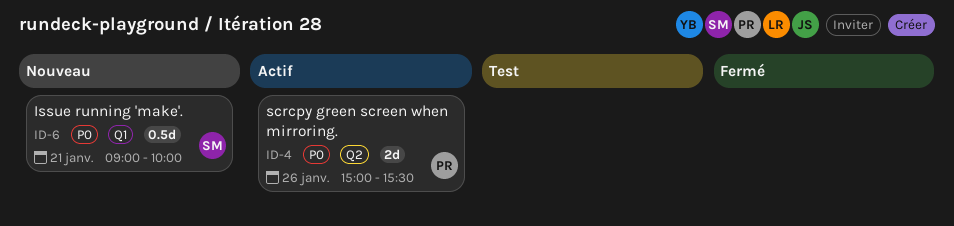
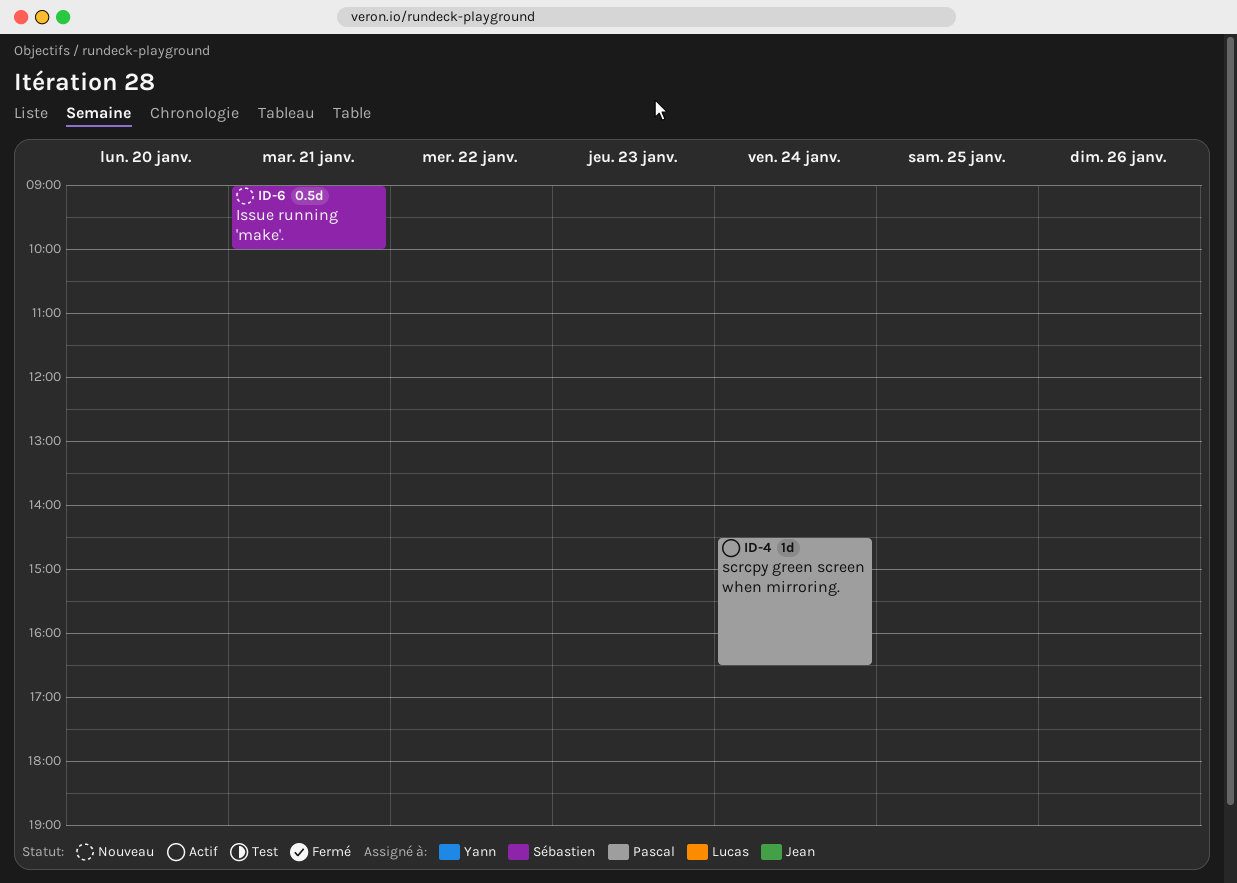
ID-4, estimate: 2d -> 1d
ID-4, day: Jan 26 -> Jan 24
ID-4, begins: 15:00 -> 14:30
ID-4, ends: 15:30 -> 16:30

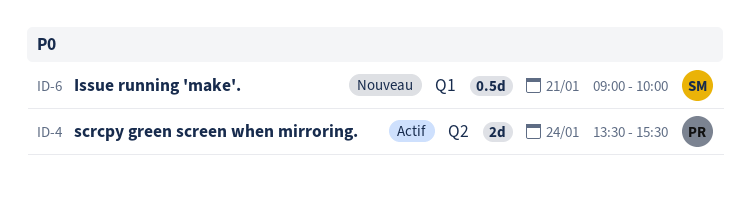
ID-4, estimate: 1d -> 2d
ID-4, begins: 14:30 -> 13:30
ID-4, ends: 16:30 -> 15:30

